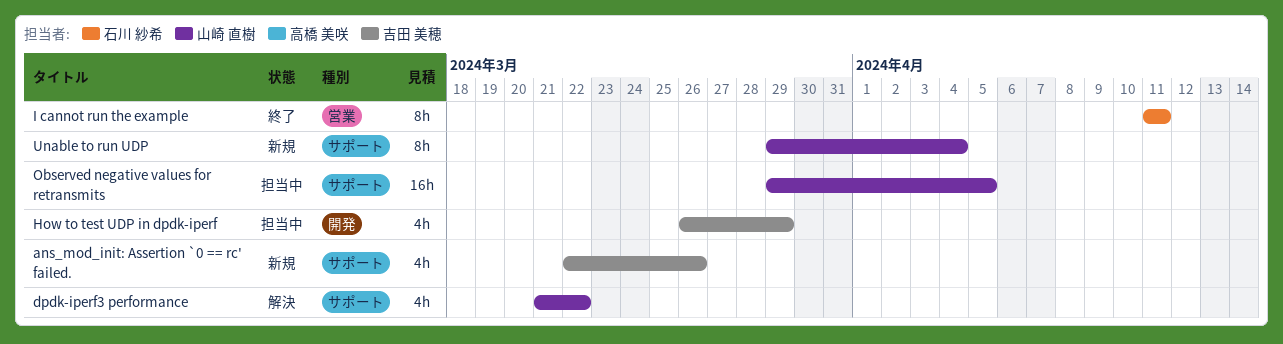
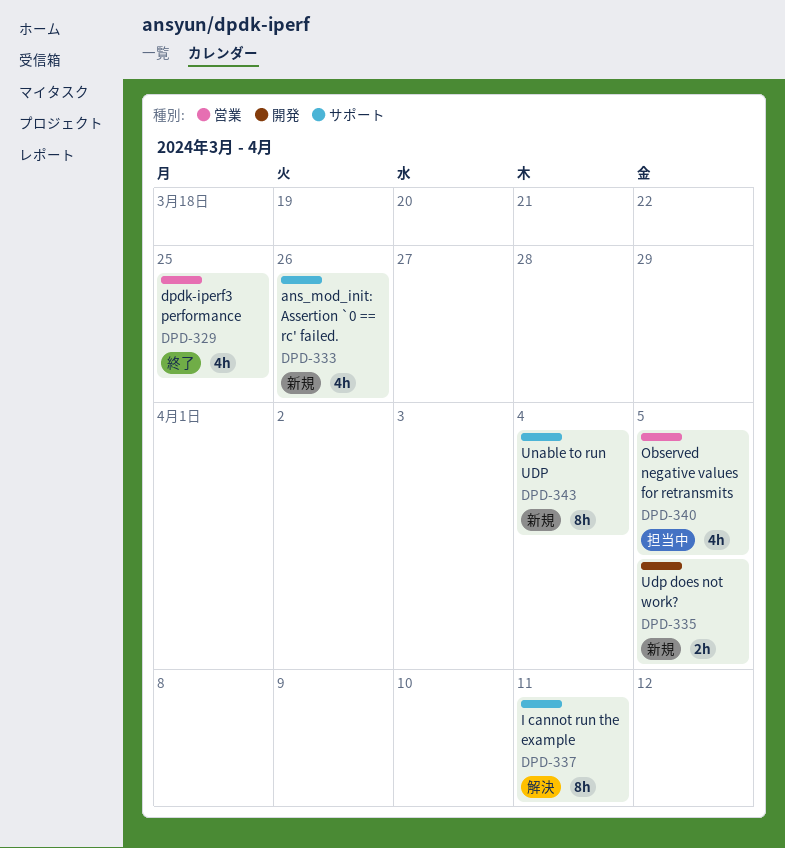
dpdk-iperf3 performance, status: 解決 -> 終了
dpdk-iperf3 performance, label: サポート -> 営業
dpdk-iperf3 performance, due: Mar 22 -> Mar 25
How to test UDP in dpdk-iperf: present -> none
I cannot run the example, status: 終了 -> 解決
I cannot run the example, label: 営業 -> サポート
Observed negative values for retransmits, label: サポート -> 営業
Observed negative values for retransmits, estimate: 16h -> 4h
Udp does not work?: none -> present

